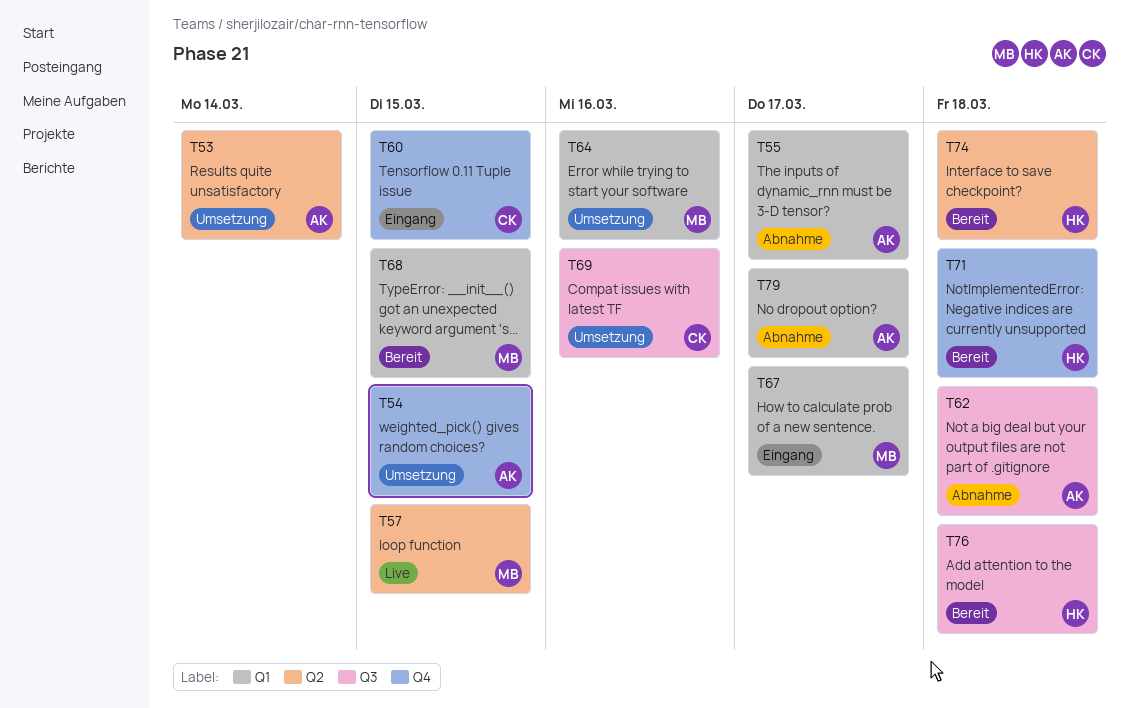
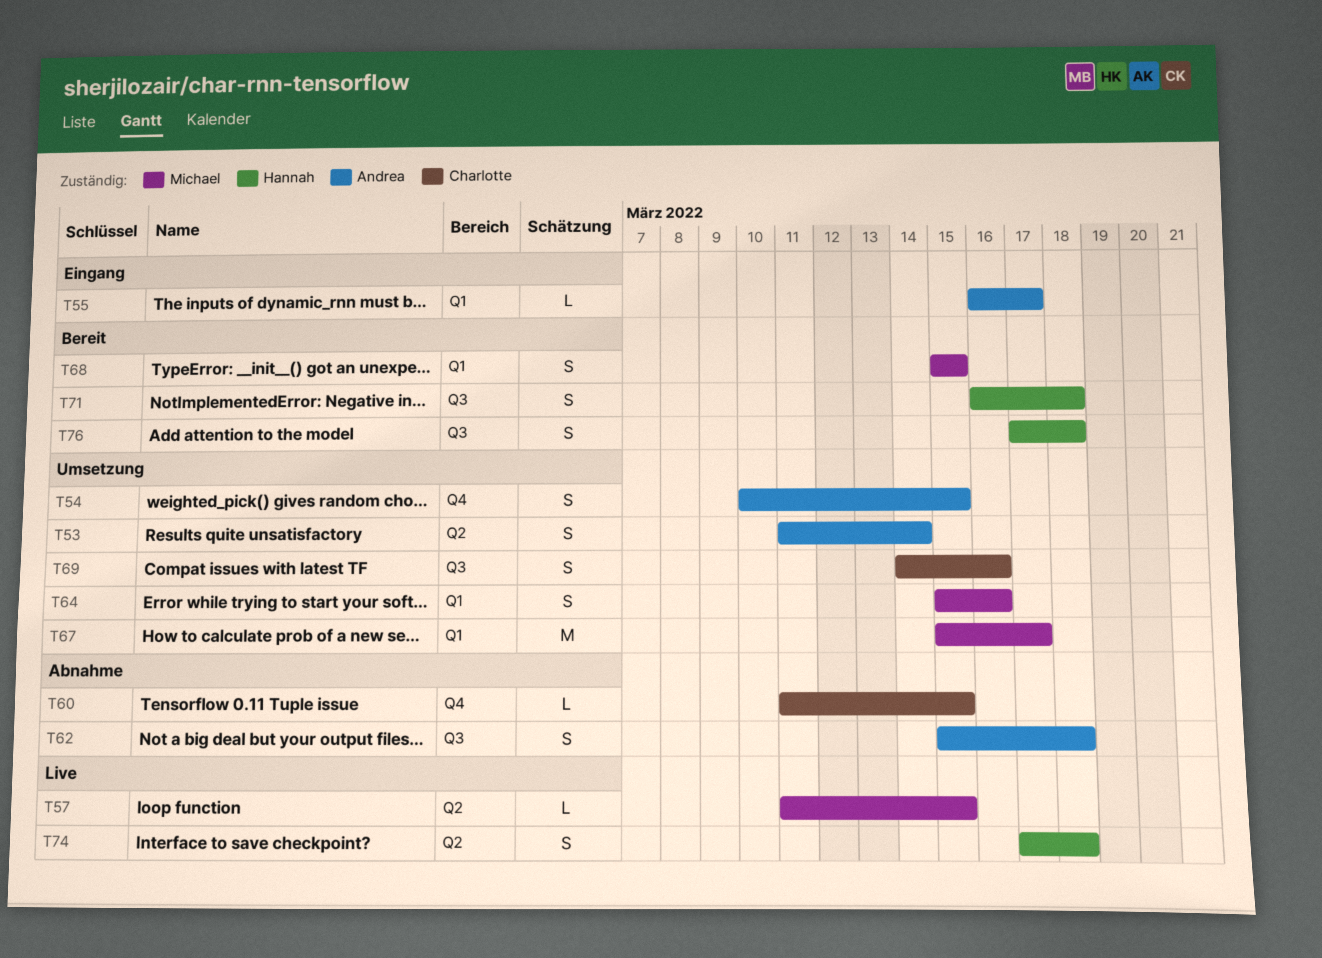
T55, status: Abnahme -> Eingang
T60, status: Eingang -> Abnahme
T67, status: Eingang -> Umsetzung
T71, label: Q4 -> Q3
T74, status: Bereit -> Live
T79: present -> none

